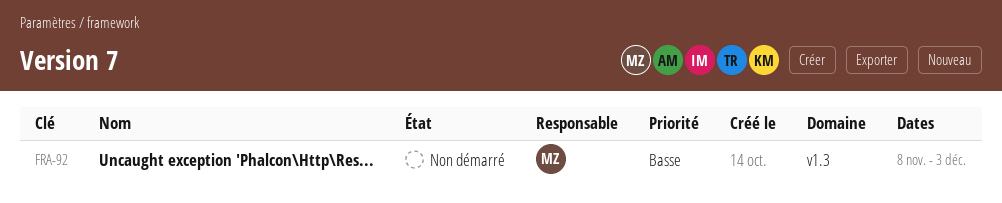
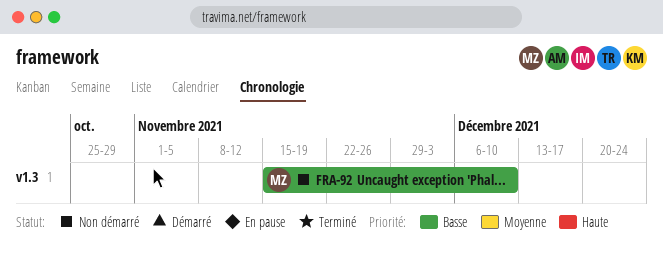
FRA-92, start: Nov 8 -> Nov 15
FRA-92, due: Dec 3 -> Dec 10

